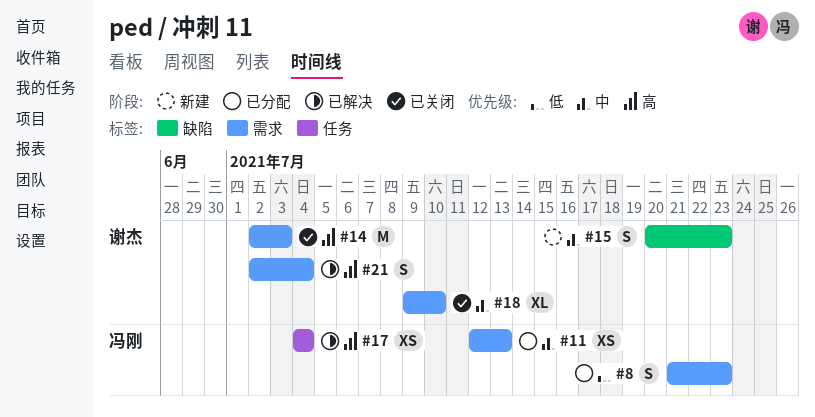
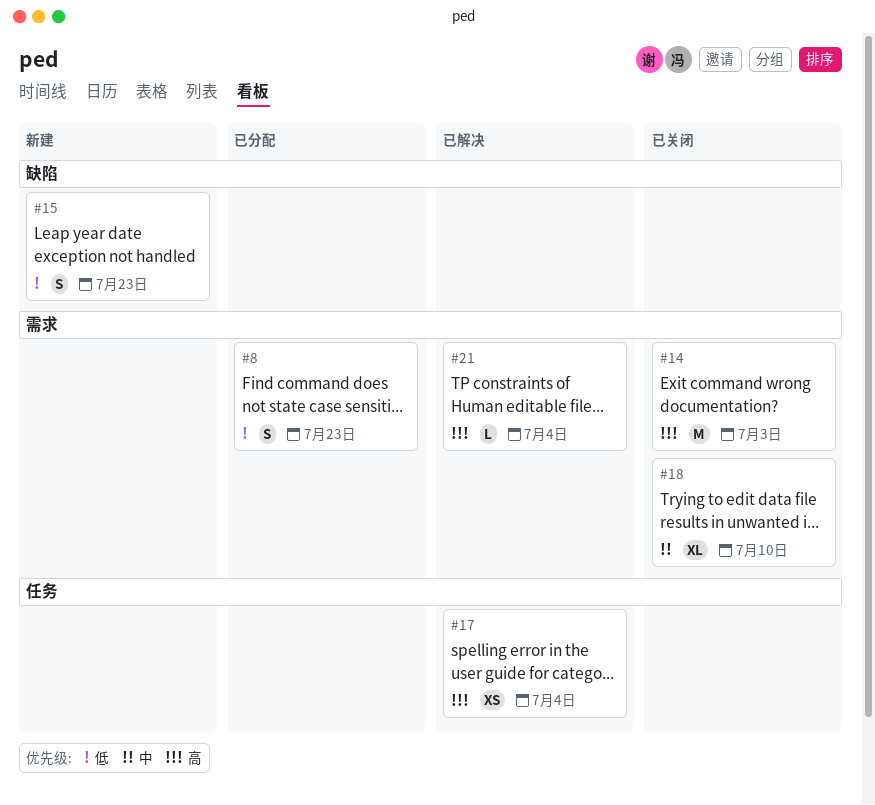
#11: present -> none
#15, priority: 中 -> 低
#21, estimate: S -> L

